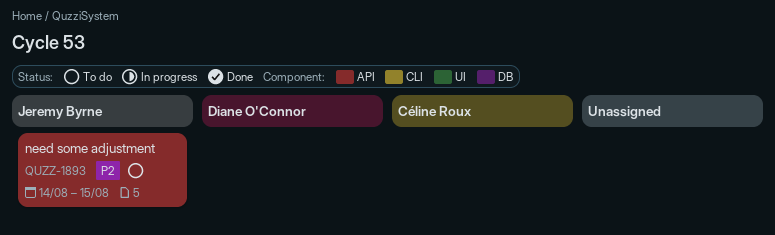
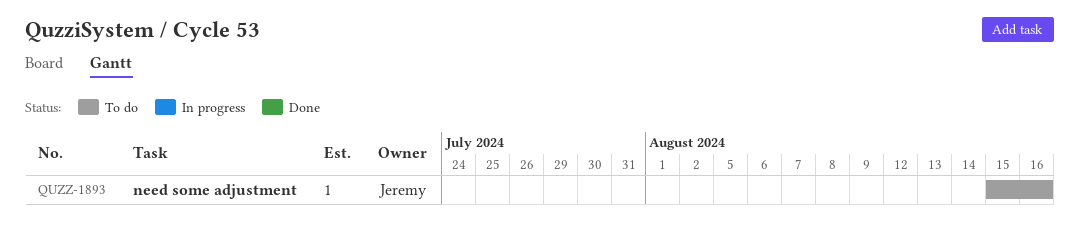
QUZZ-1893, start: Aug 14 -> Aug 15
QUZZ-1893, due: Aug 15 -> Aug 16

